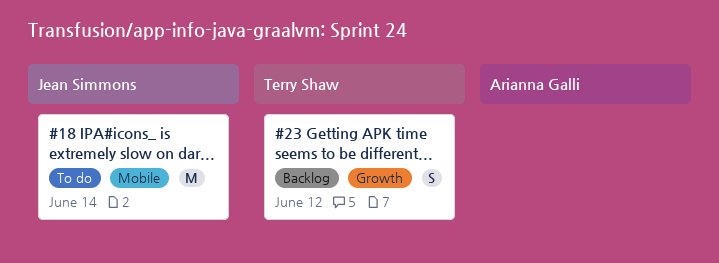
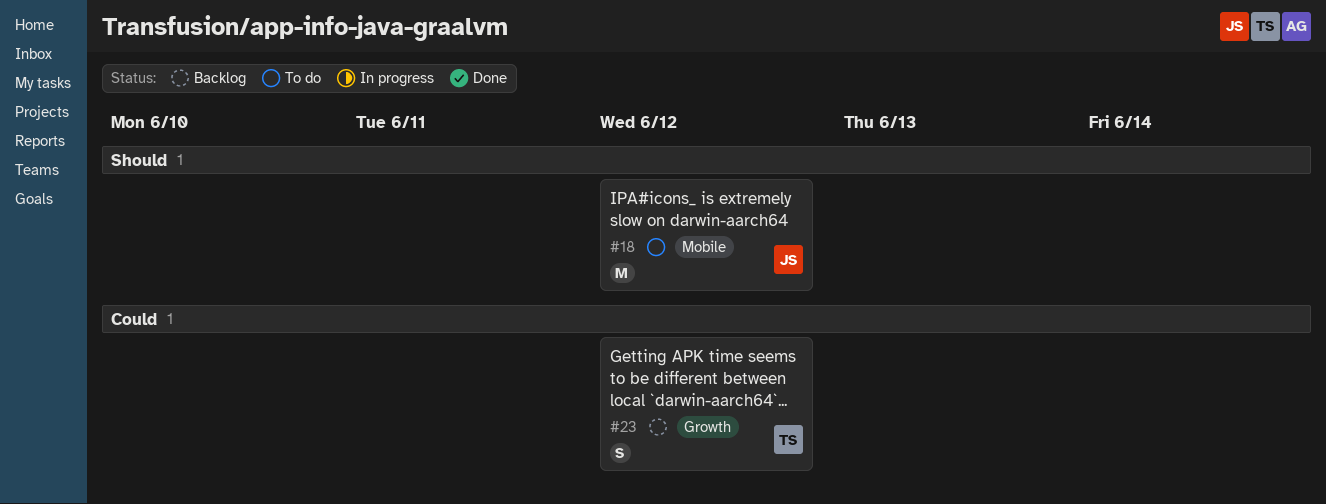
#18, due: Jun 14 -> Jun 12

